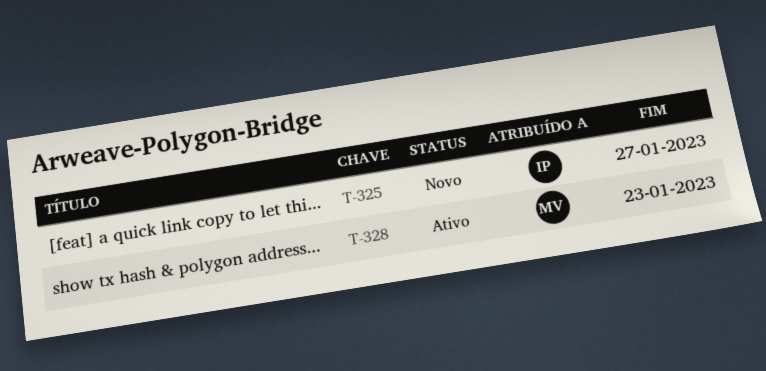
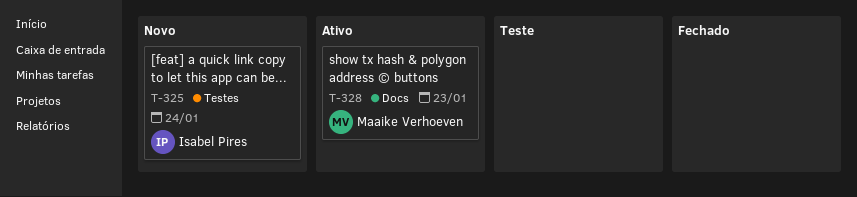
T-325, due: Jan 27 -> Jan 24

